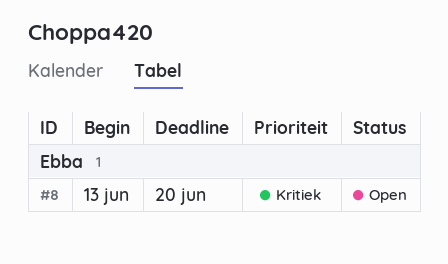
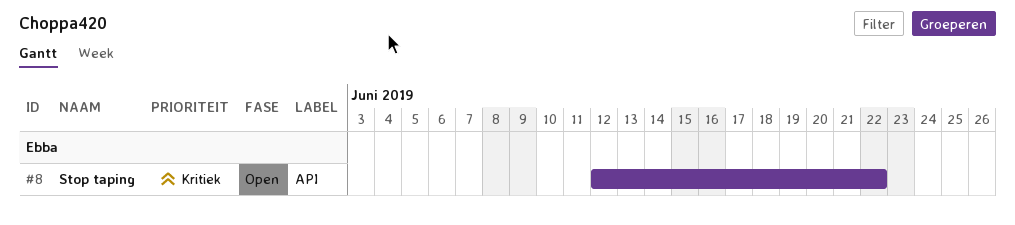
#8, start: Jun 13 -> Jun 12
#8, due: Jun 20 -> Jun 22

